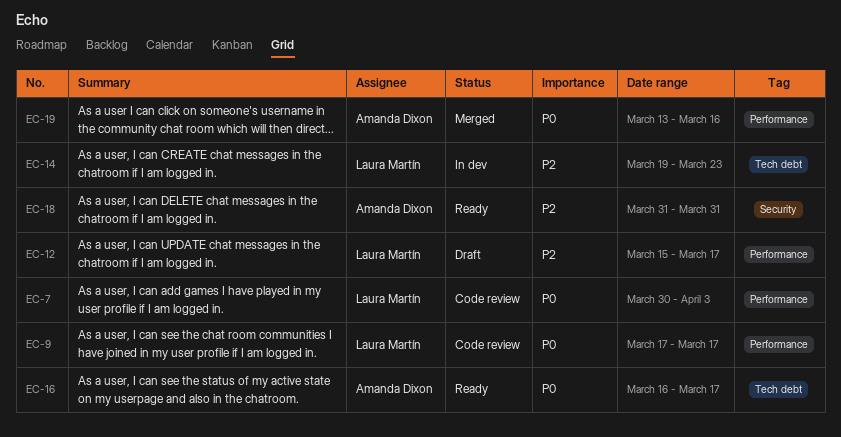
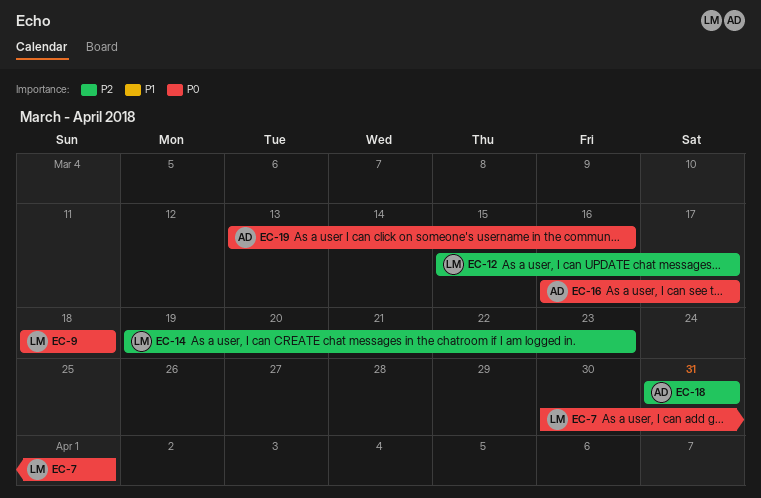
EC-7, due: Apr 3 -> Apr 1
EC-9, start: Mar 17 -> Mar 18
EC-9, due: Mar 17 -> Mar 18

